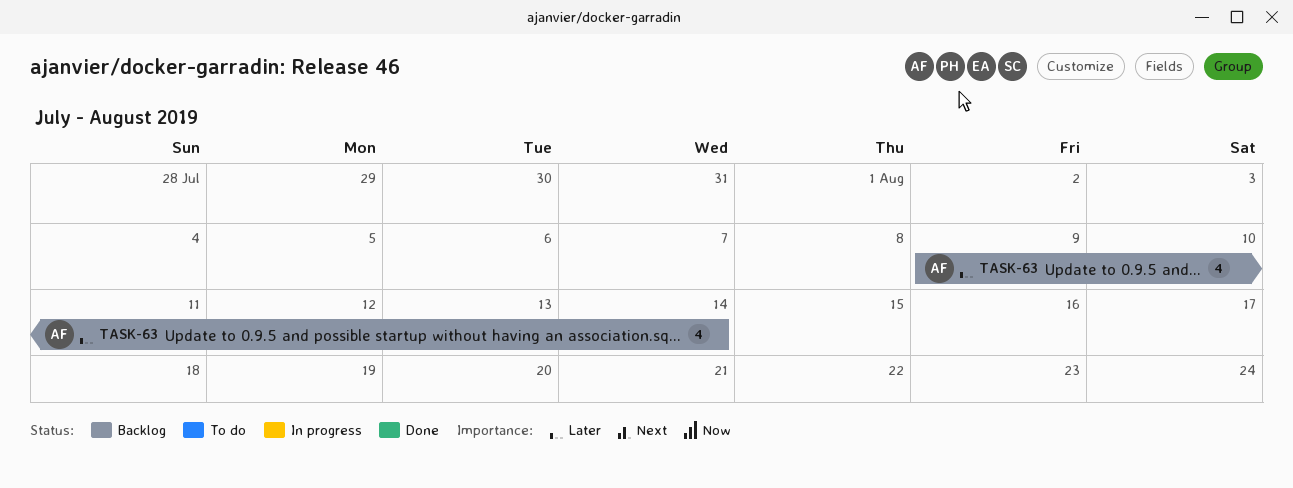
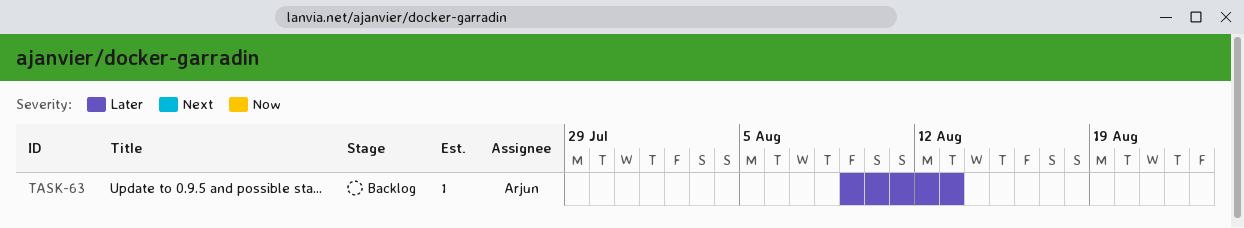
TASK-63, estimate: 4 -> 1
TASK-63, due: Aug 14 -> Aug 13

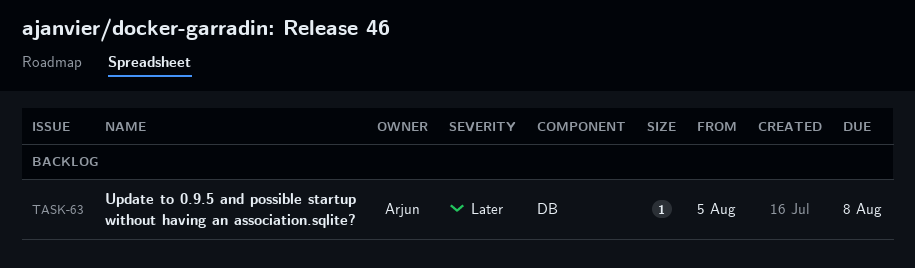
TASK-63, start: Aug 9 -> Aug 5
TASK-63, due: Aug 13 -> Aug 8

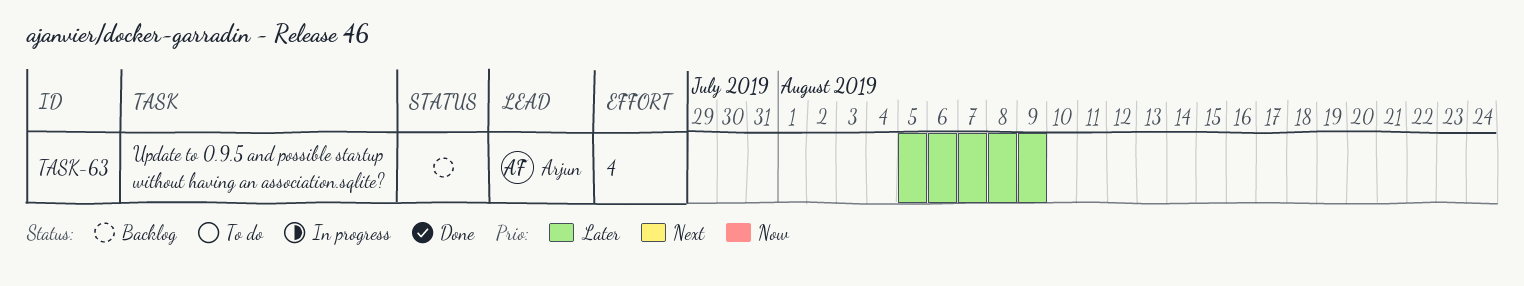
TASK-63, estimate: 1 -> 4
TASK-63, due: Aug 8 -> Aug 9

